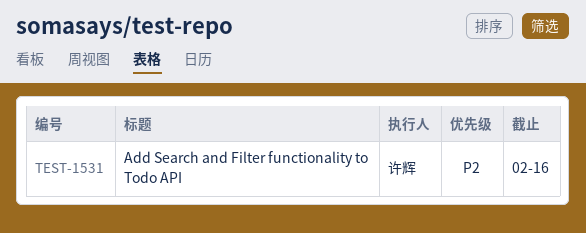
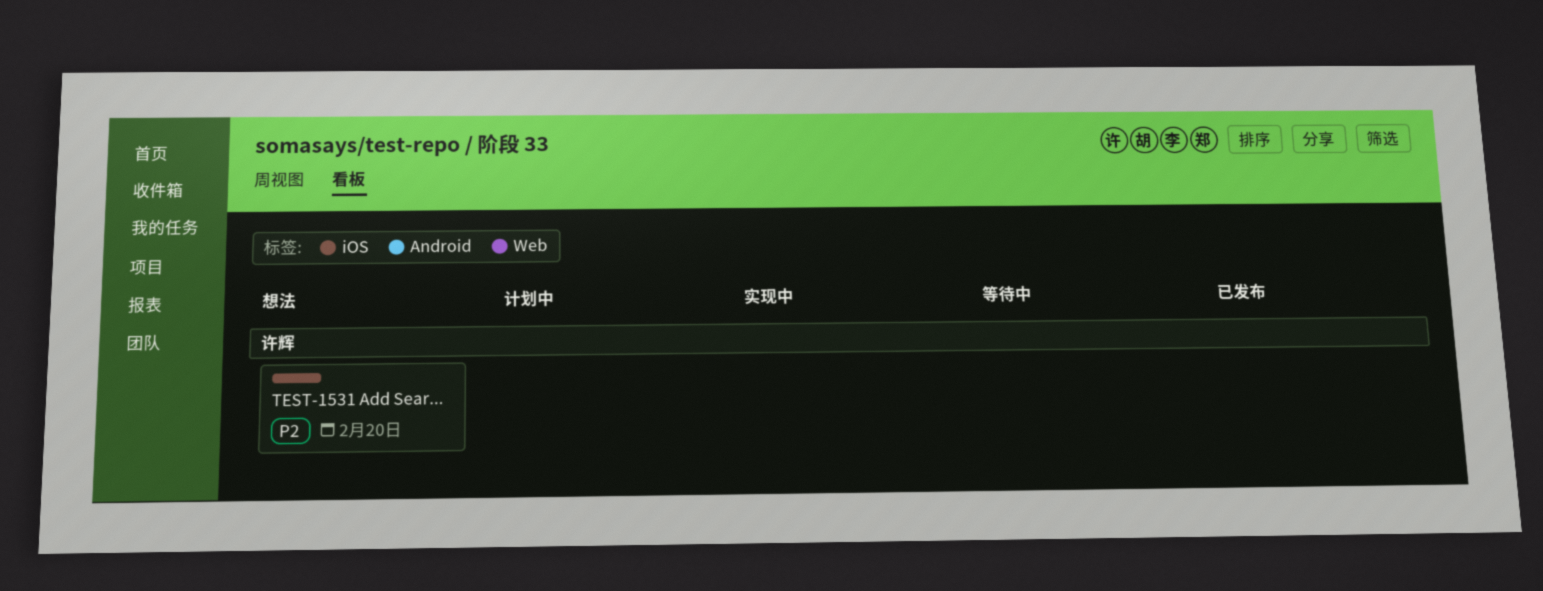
TEST-1531, due: Feb 16 -> Feb 20

